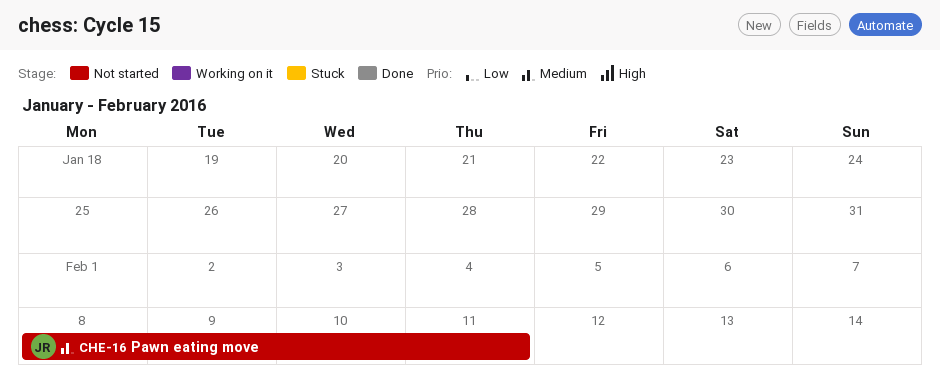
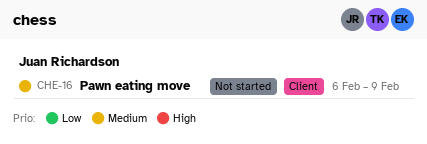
CHE-16, start: Feb 8 -> Feb 6
CHE-16, due: Feb 11 -> Feb 9

